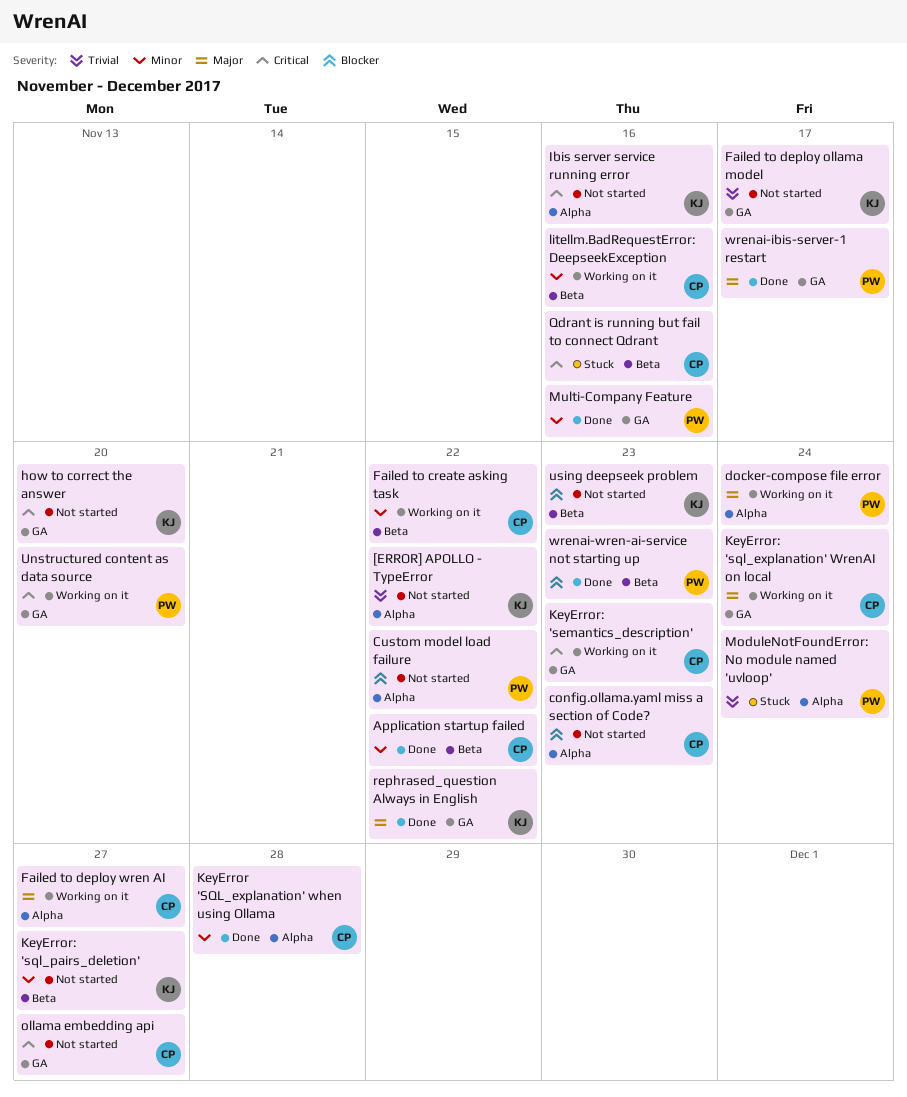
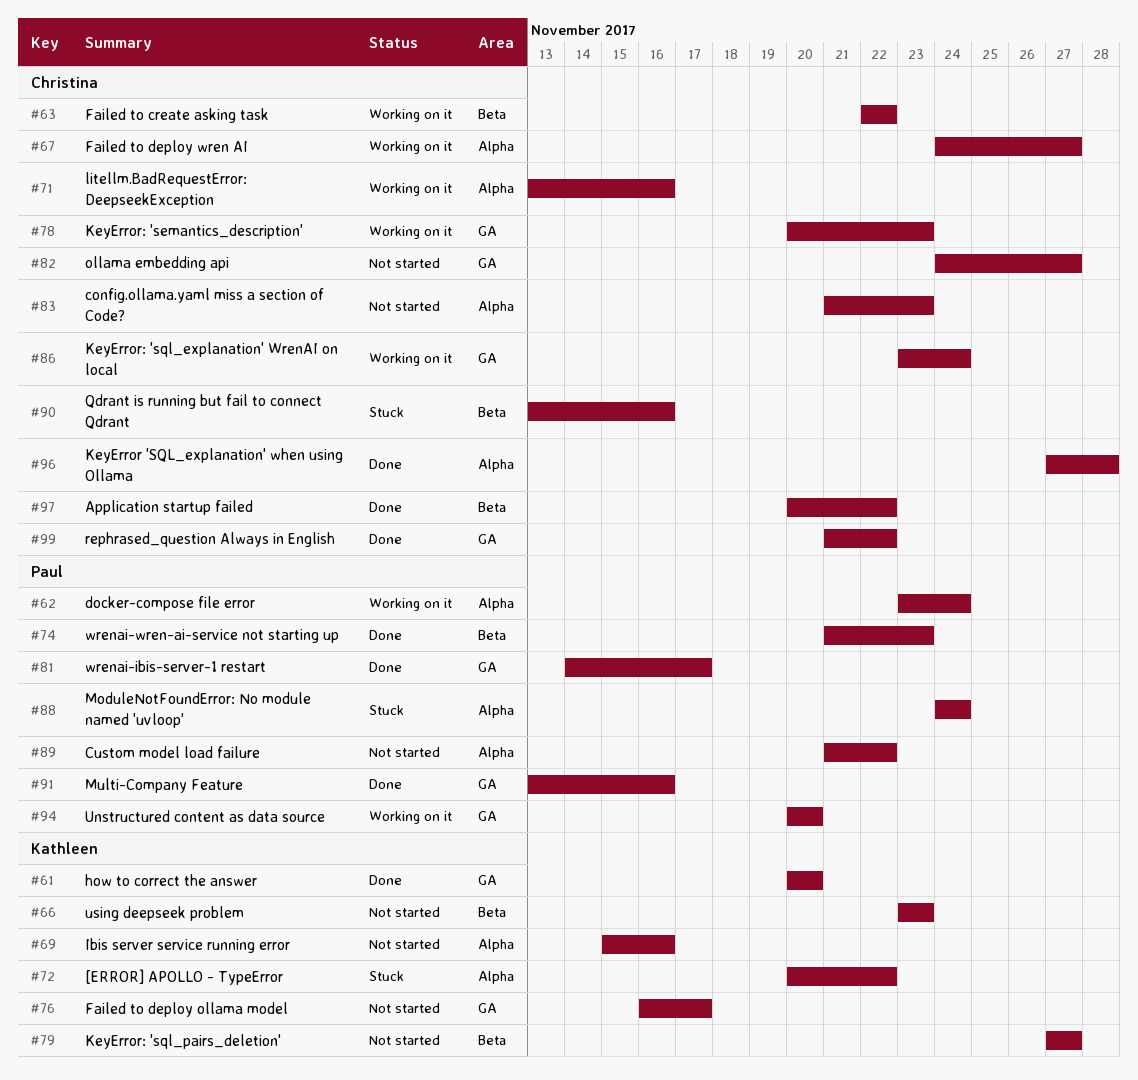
[ERROR] APOLLO - TypeError, status: Not started -> Stuck
how to correct the answer, status: Not started -> Done
litellm.BadRequestError: DeepseekException, label: Beta -> Alpha
rephrased_question Always in English, owner: Kathleen -> Christina

